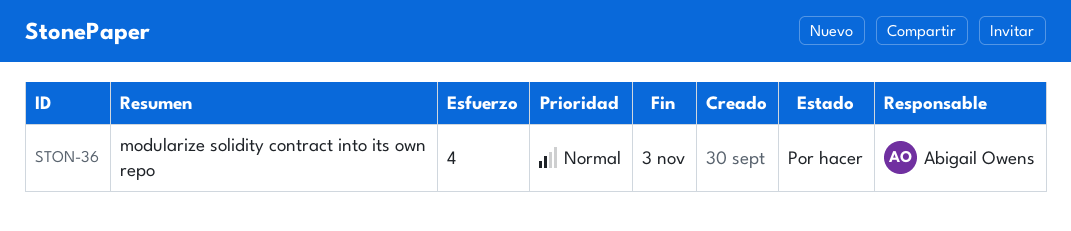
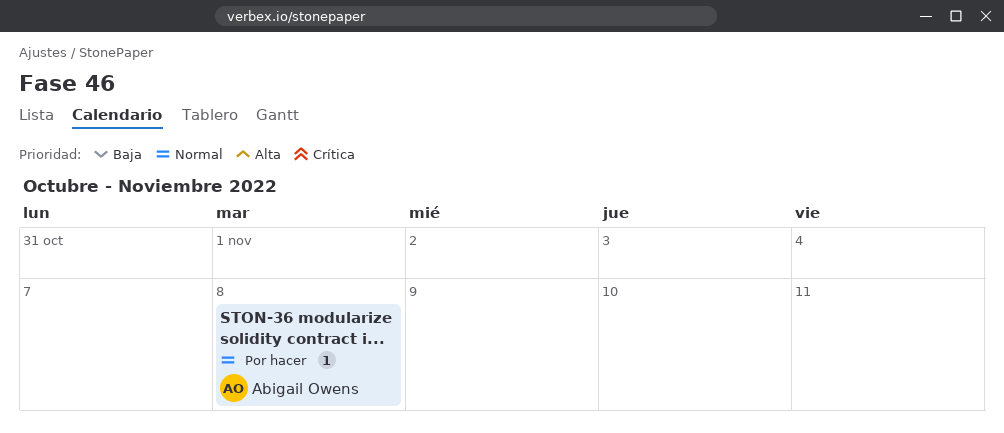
STON-36, estimate: 4 -> 1
STON-36, due: Nov 3 -> Nov 8

